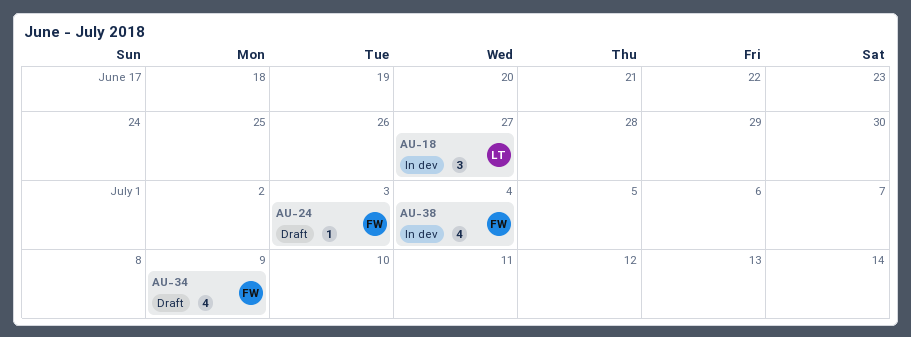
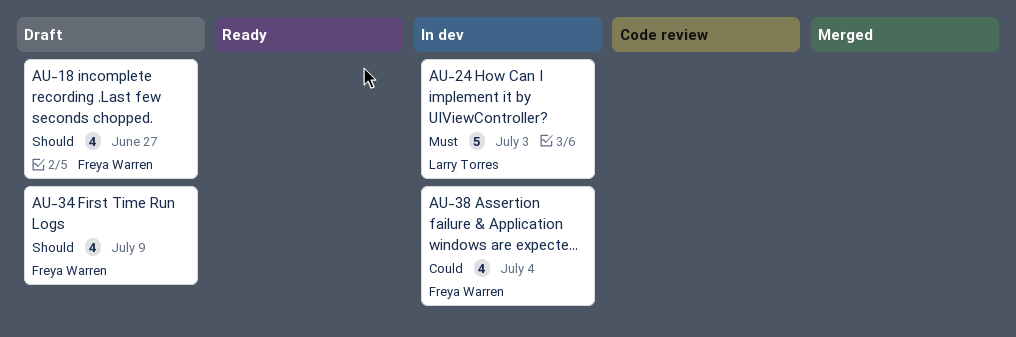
AU-18, status: In dev -> Draft
AU-18, owner: Larry Torres -> Freya Warren
AU-18, estimate: 3 -> 4
AU-24, status: Draft -> In dev
AU-24, owner: Freya Warren -> Larry Torres
AU-24, estimate: 1 -> 5

